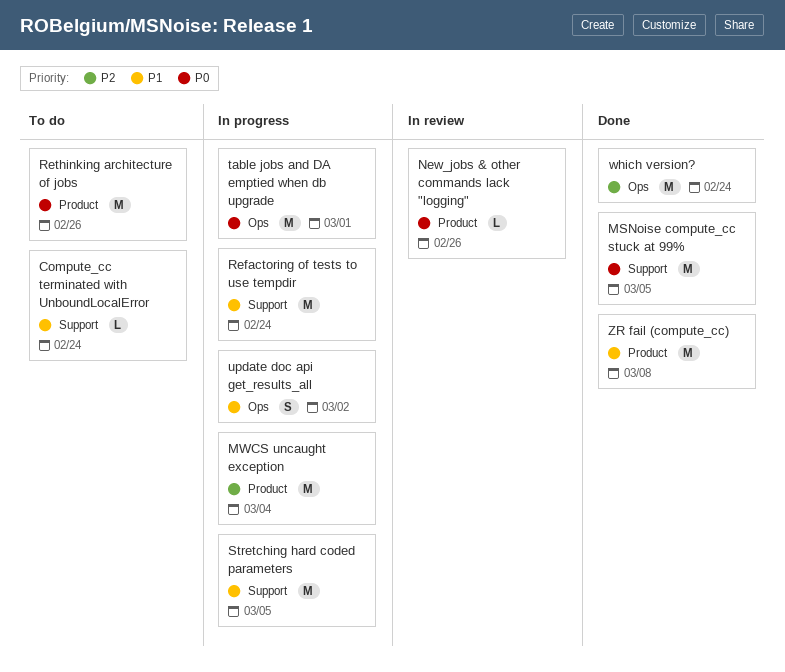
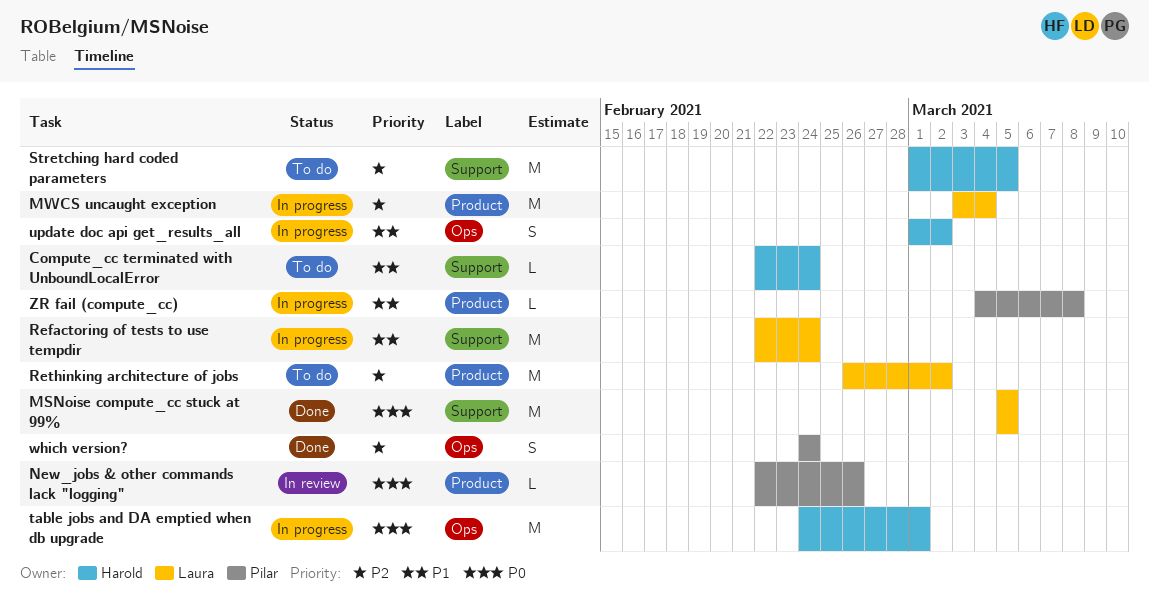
Rethinking architecture of jobs, priority: P0 -> P2
Rethinking architecture of jobs, due: Feb 26 -> Mar 2
Stretching hard coded parameters, status: In progress -> To do
Stretching hard coded parameters, priority: P1 -> P2
which version?, estimate: M -> S
ZR fail (compute_cc), status: Done -> In progress
ZR fail (compute_cc), estimate: M -> L

